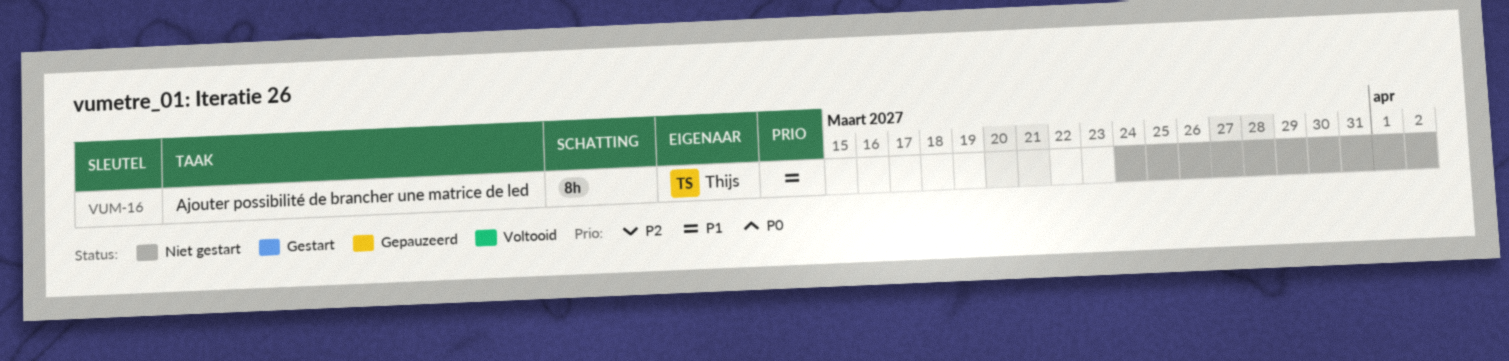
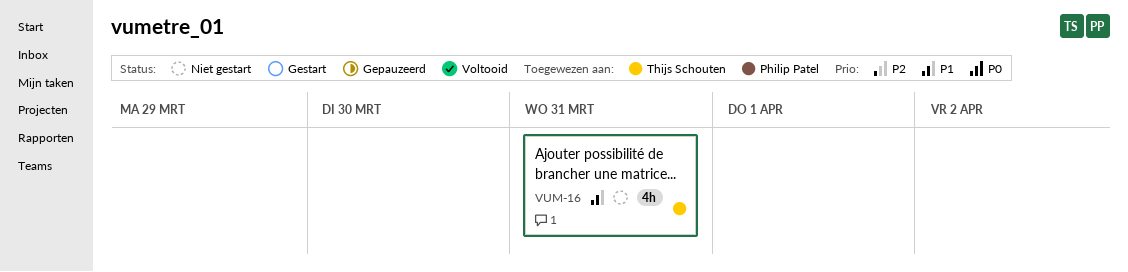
VUM-16, estimate: 8h -> 4h
VUM-16, due: Apr 2 -> Mar 31

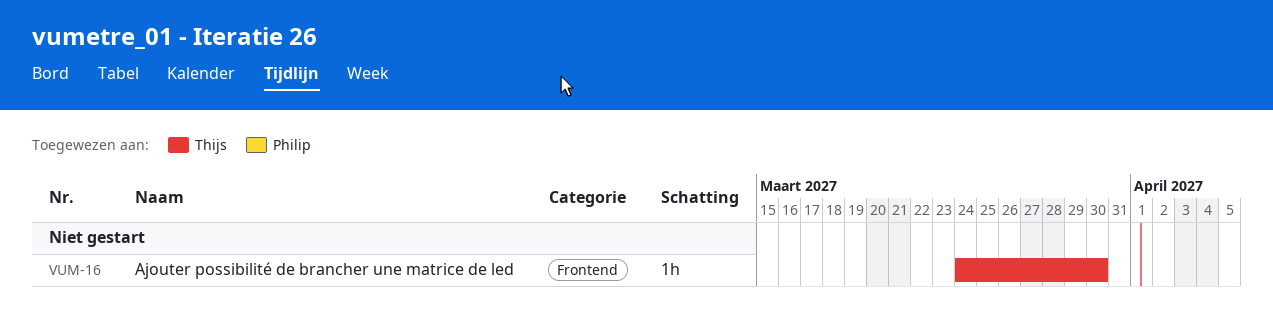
VUM-16, estimate: 4h -> 1h
VUM-16, due: Mar 31 -> Mar 30

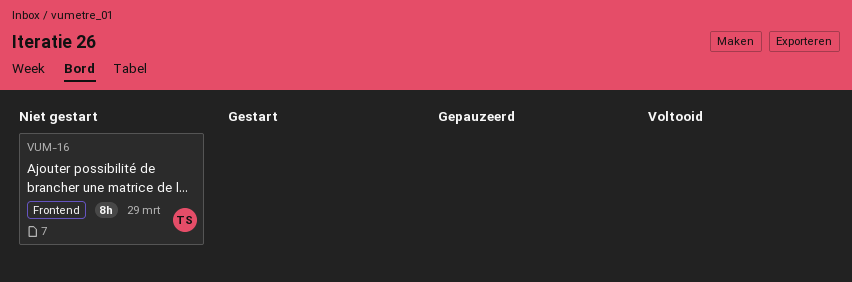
VUM-16, estimate: 1h -> 8h
VUM-16, due: Mar 30 -> Mar 29

